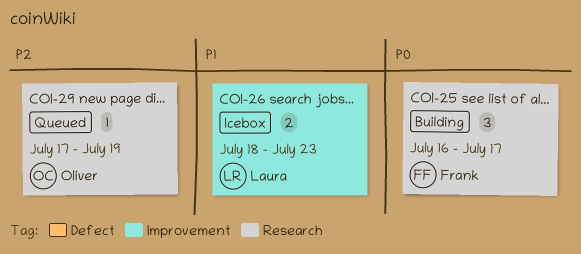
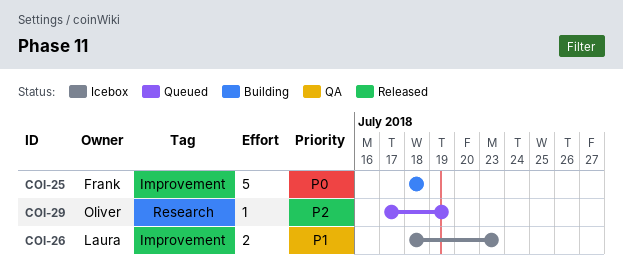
COI-25, label: Research -> Improvement
COI-25, estimate: 3 -> 5
COI-25, start: Jul 16 -> Jul 18
COI-25, due: Jul 17 -> Jul 18

